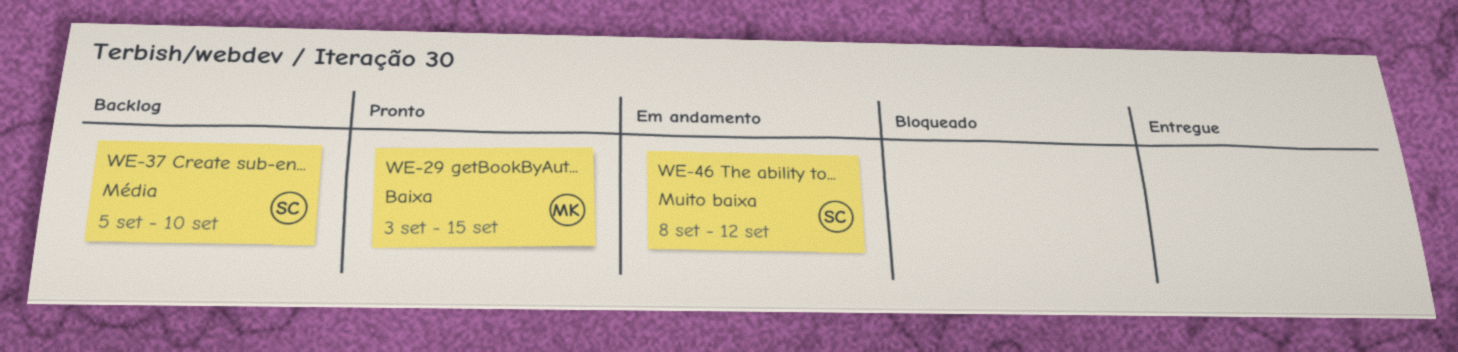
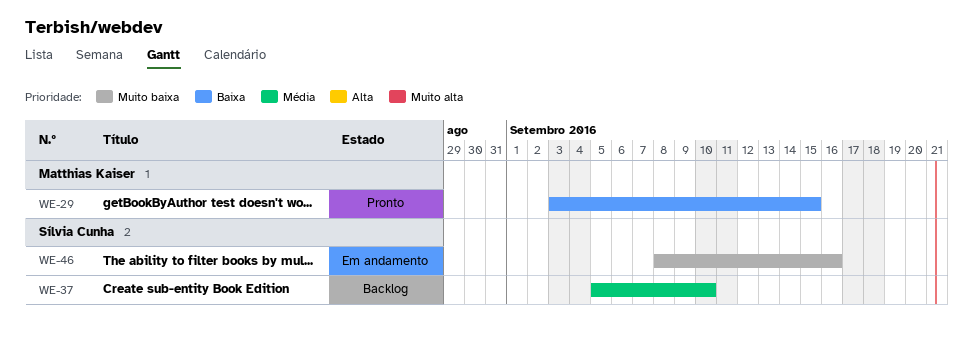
WE-46, due: Sep 12 -> Sep 16

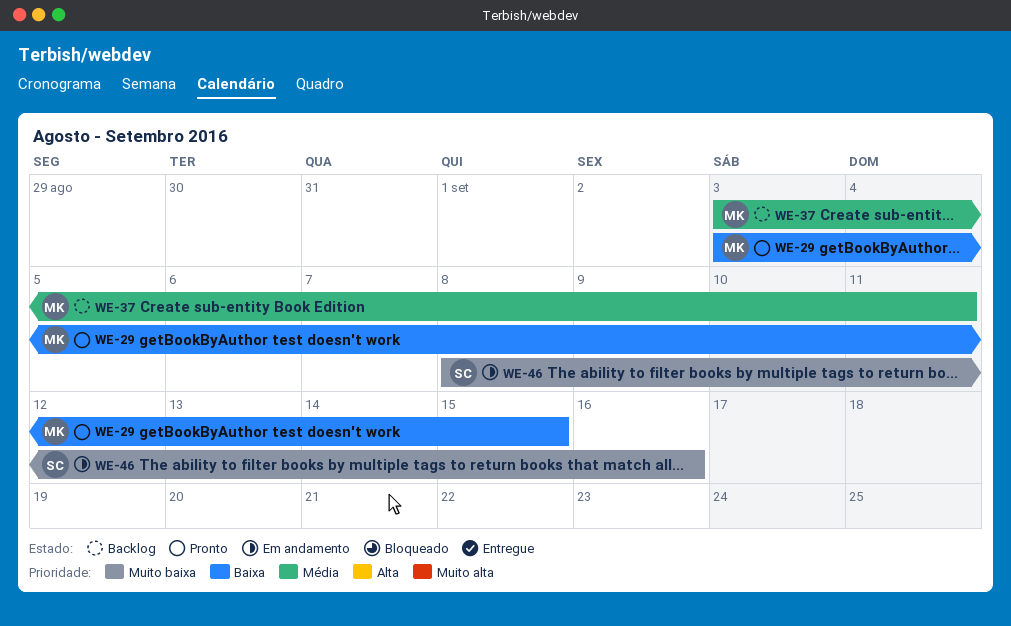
WE-37, owner: Sílvia Cunha -> Matthias Kaiser
WE-37, start: Sep 5 -> Sep 3
WE-37, due: Sep 10 -> Sep 11

